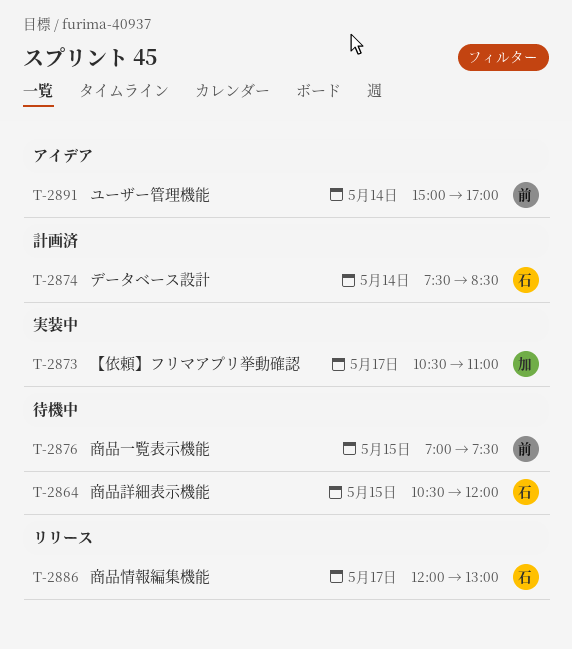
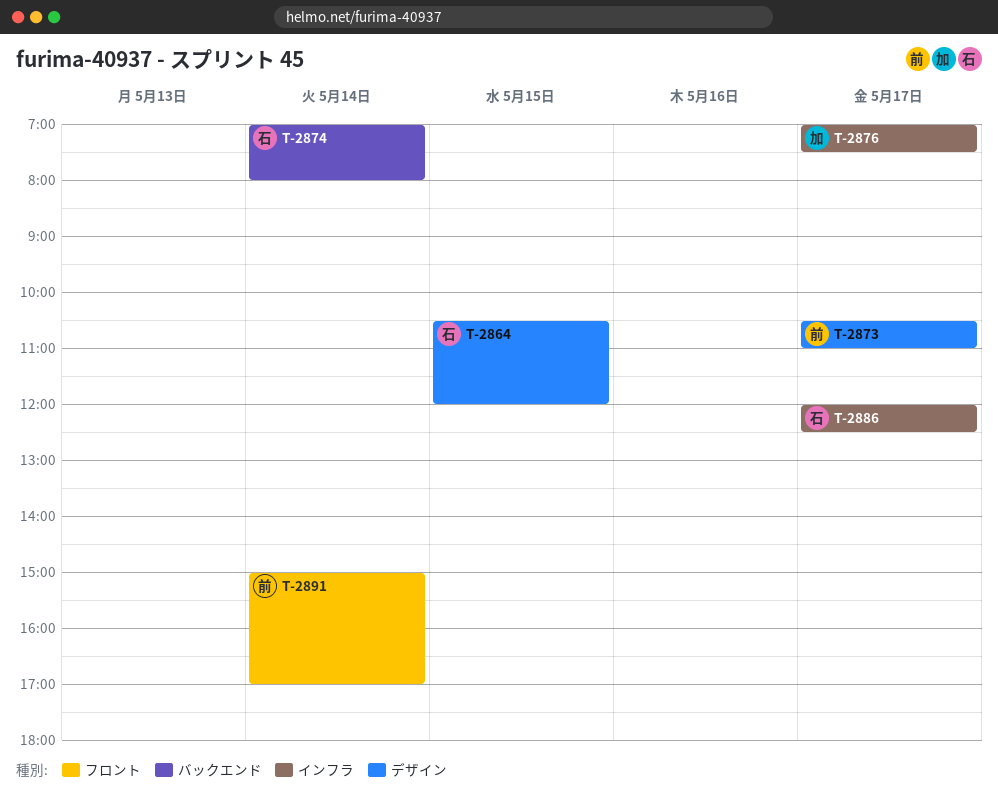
T-2873, owner: 加 -> 前
T-2874, begins: 07:30 -> 07:00
T-2874, ends: 08:30 -> 08:00
T-2876, owner: 前 -> 加
T-2876, day: May 15 -> May 17
T-2886, ends: 13:00 -> 12:30

